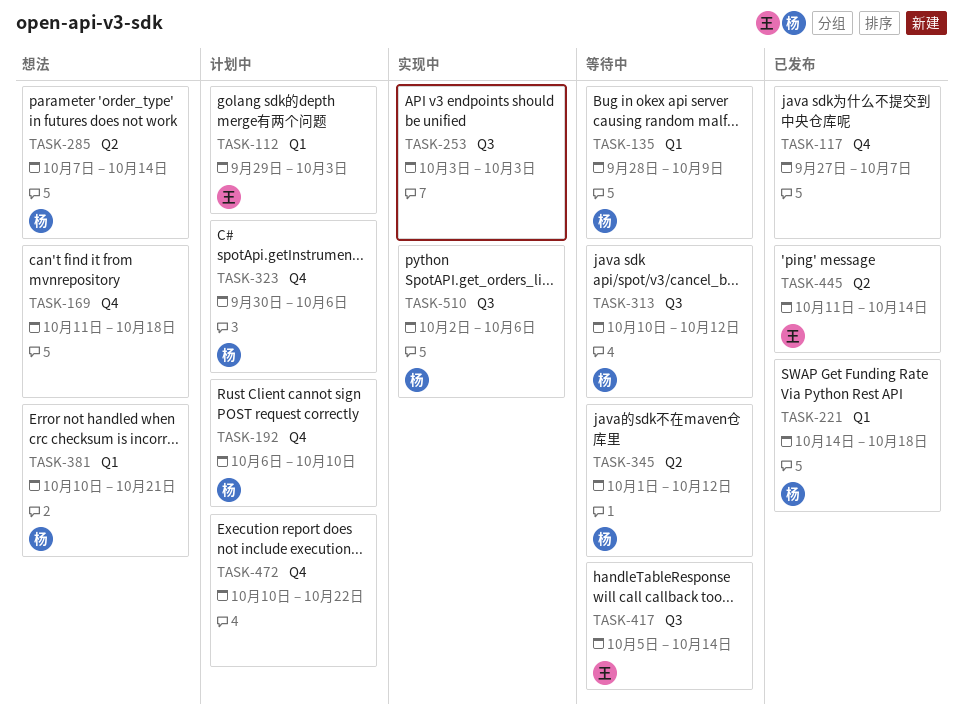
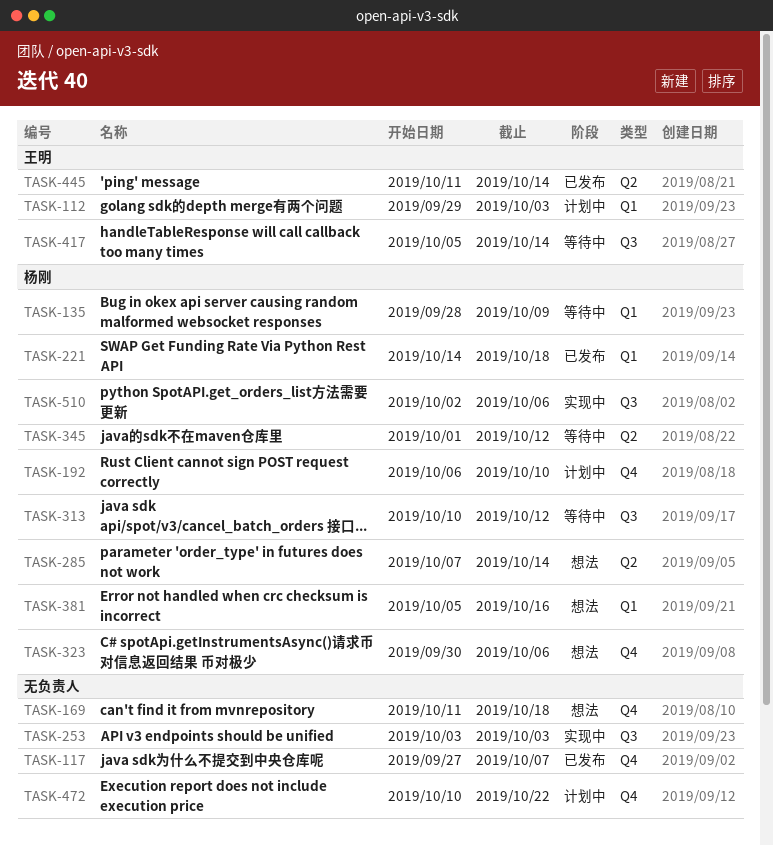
TASK-323, status: 计划中 -> 想法
TASK-381, start: Oct 10 -> Oct 5
TASK-381, due: Oct 21 -> Oct 16

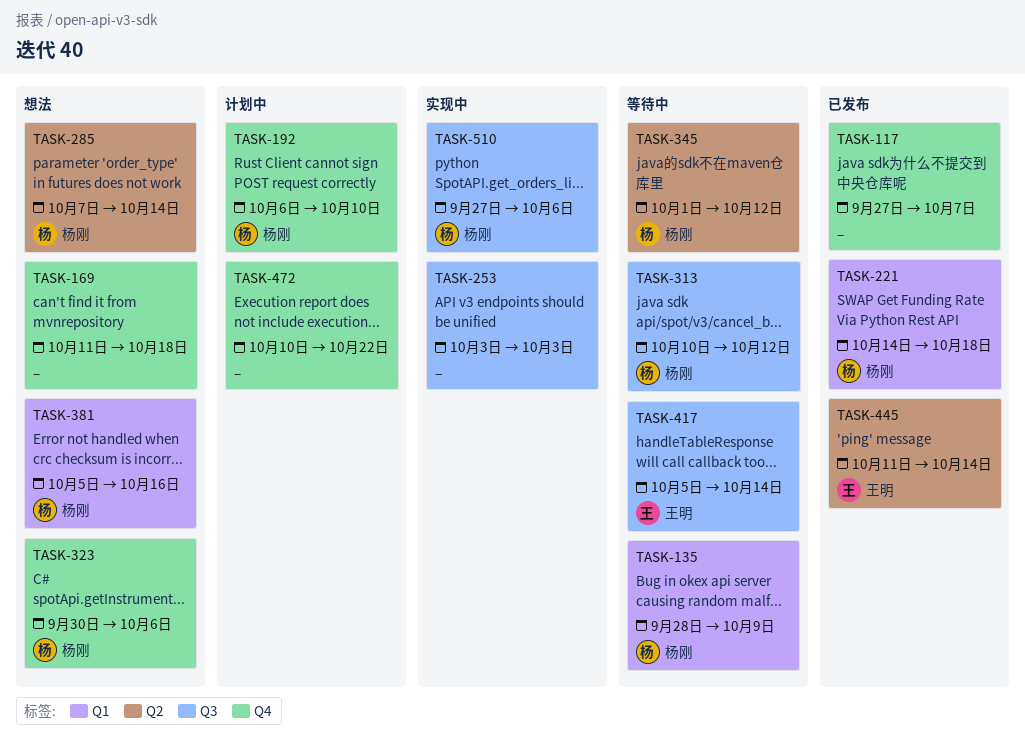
TASK-112: present -> none
TASK-510, start: Oct 2 -> Sep 27

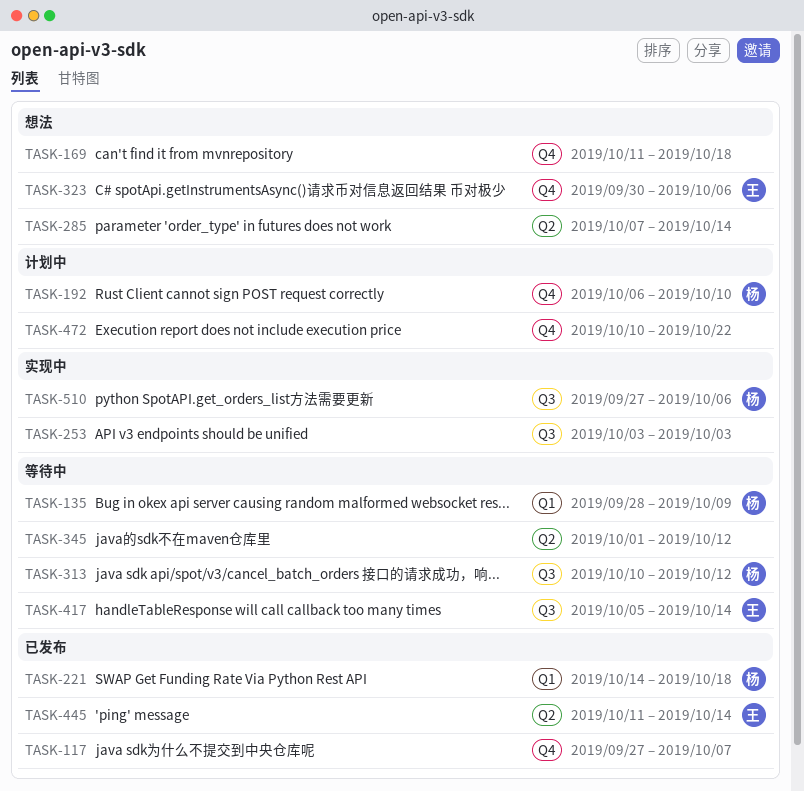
TASK-285, owner: 杨刚 -> none
TASK-323, owner: 杨刚 -> 王明
TASK-345, owner: 杨刚 -> none
TASK-381: present -> none

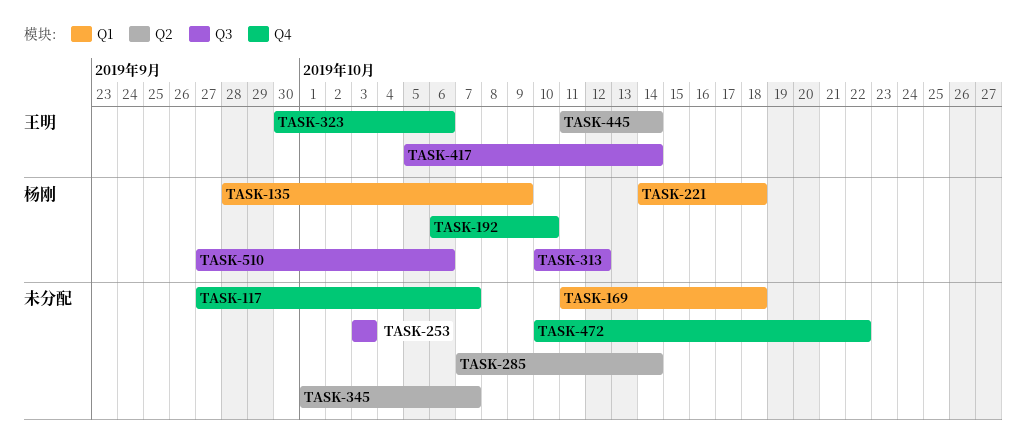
TASK-169, label: Q4 -> Q1
TASK-345, due: Oct 12 -> Oct 7

